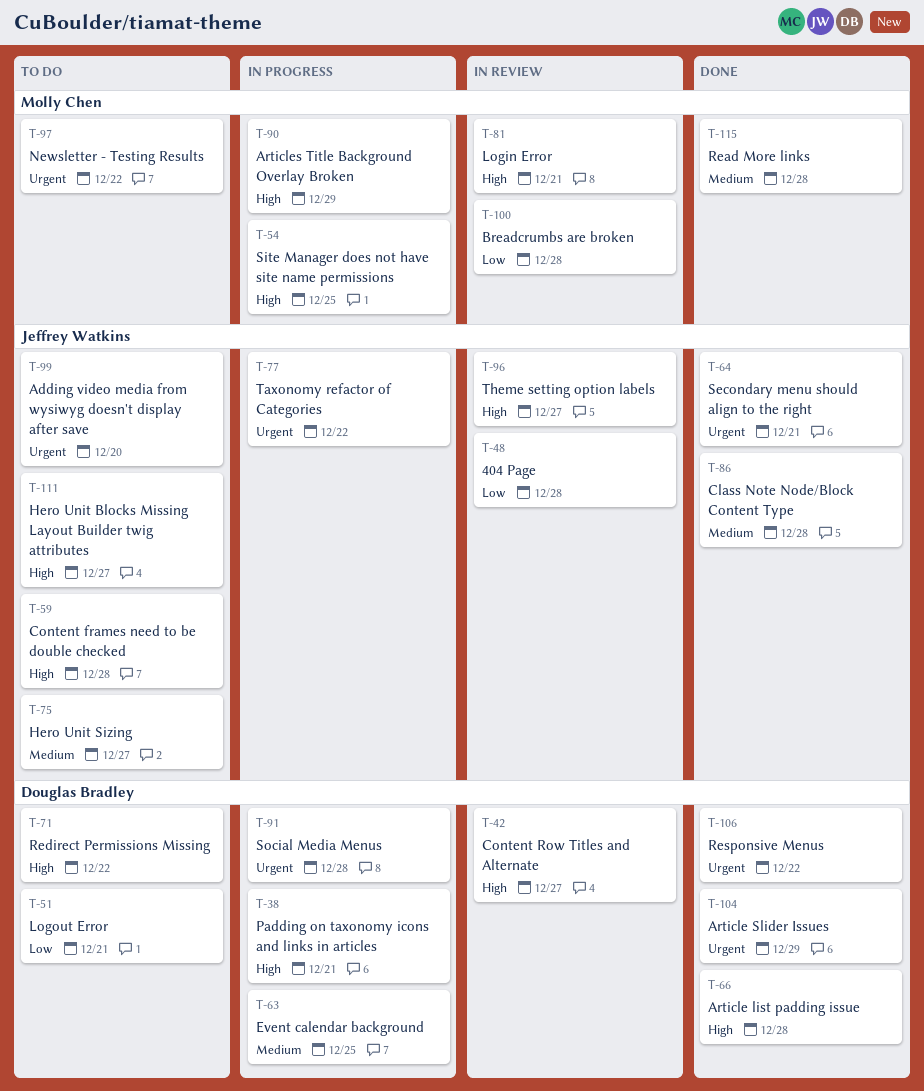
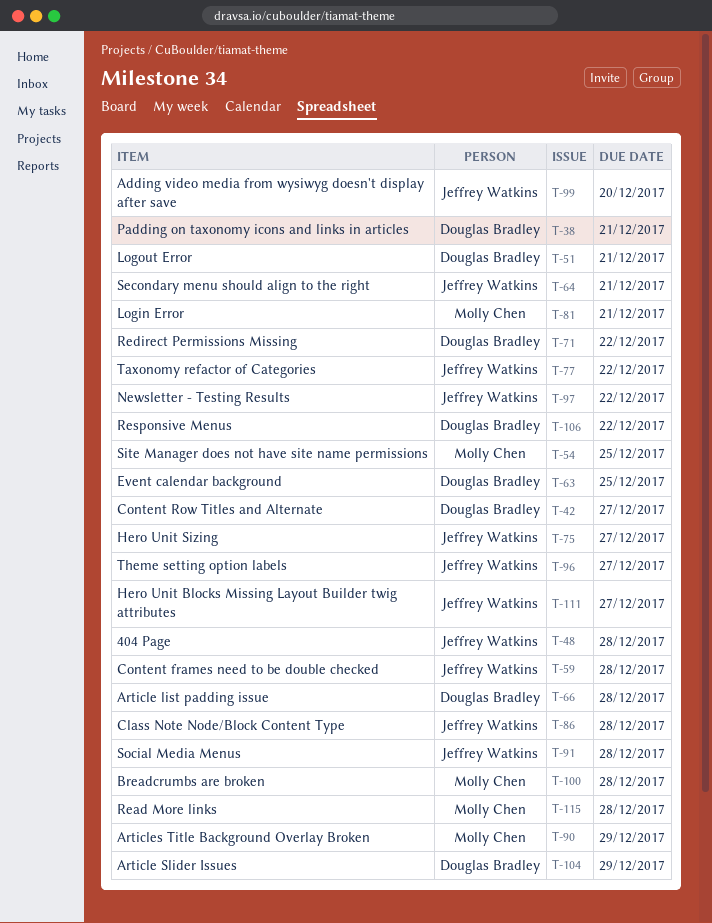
T-91, owner: Douglas Bradley -> Jeffrey Watkins
T-97, owner: Molly Chen -> Jeffrey Watkins

